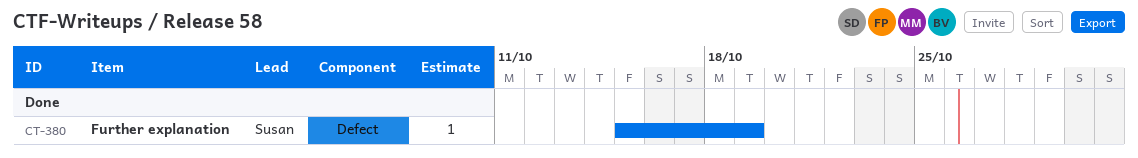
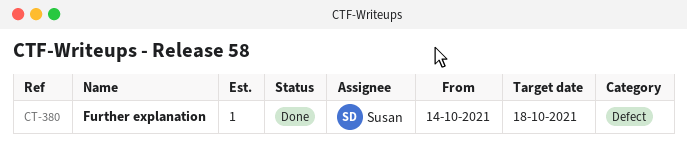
CT-380, start: Oct 15 -> Oct 14
CT-380, due: Oct 19 -> Oct 18

